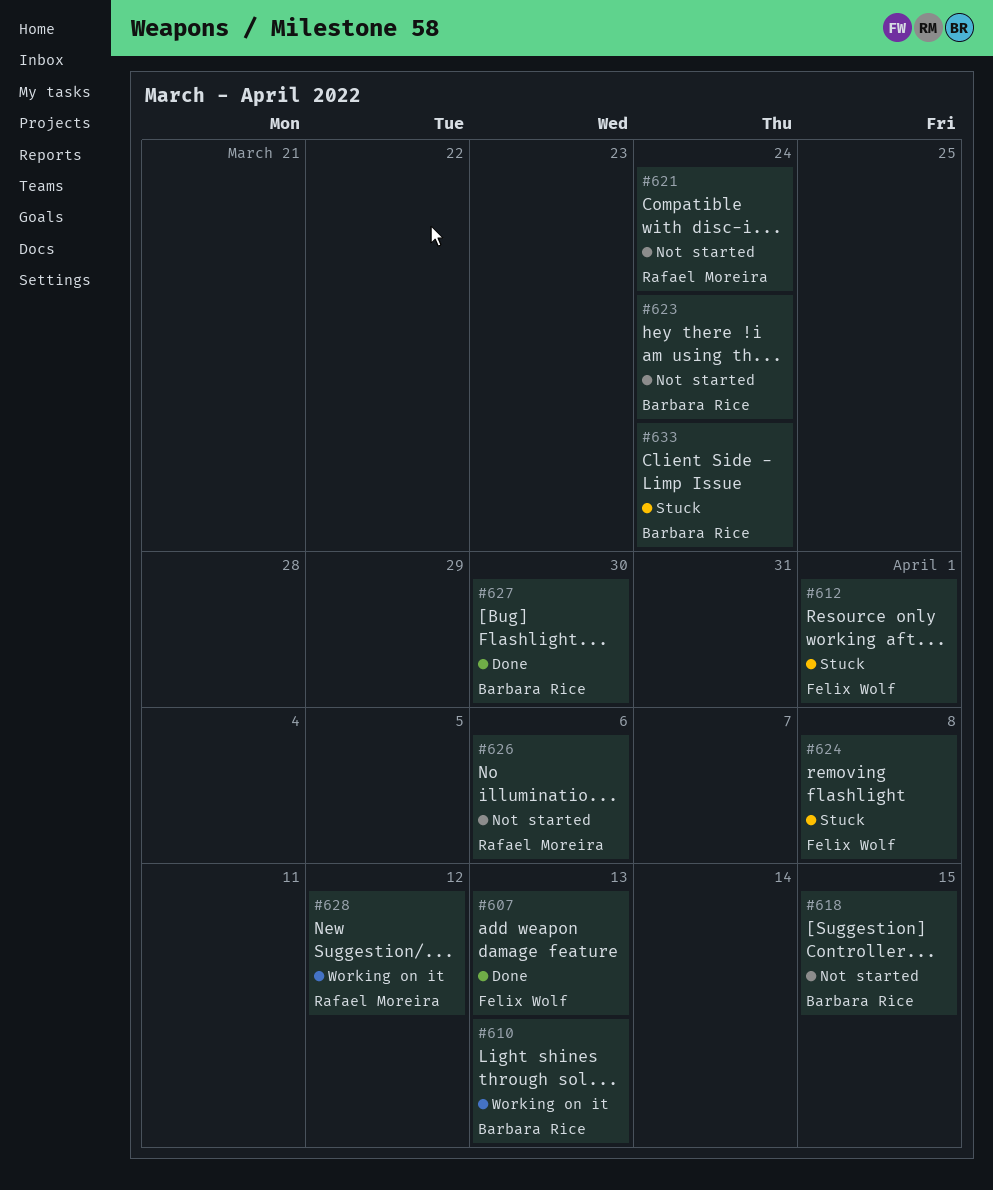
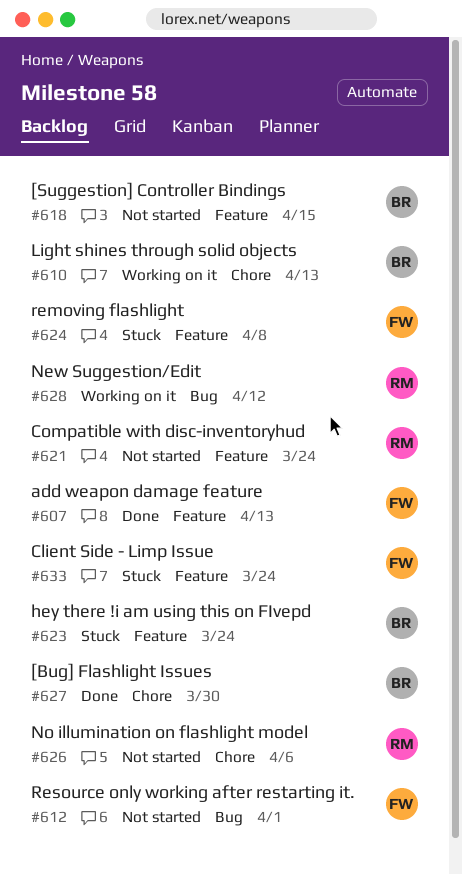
#612, status: Stuck -> Not started
#623, status: Not started -> Stuck
#633, owner: Barbara Rice -> Felix Wolf

